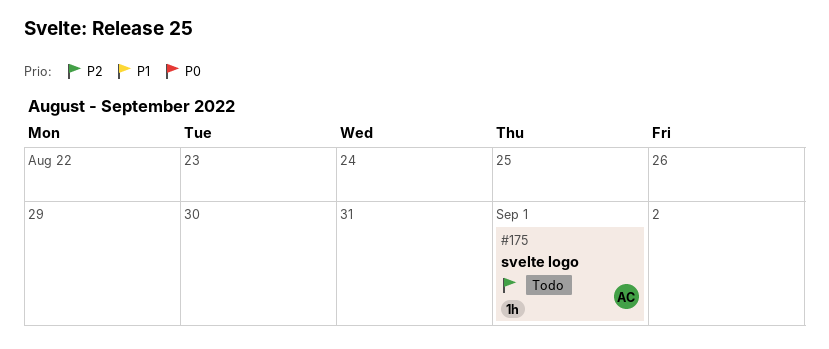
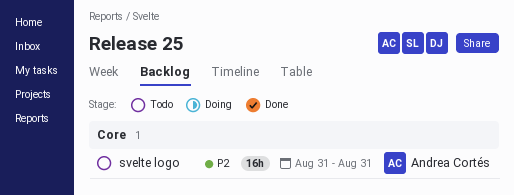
svelte logo, estimate: 1h -> 16h
svelte logo, due: Sep 1 -> Aug 31

